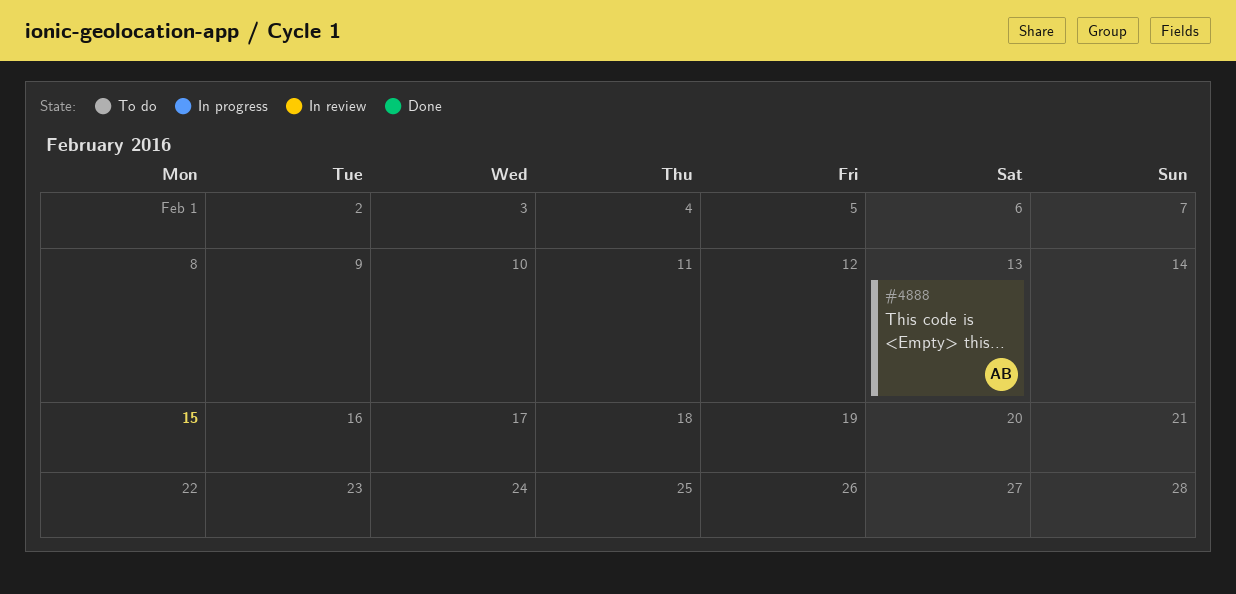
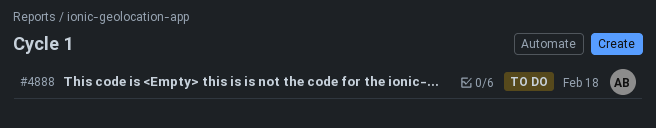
#4888, due: Feb 13 -> Feb 18

